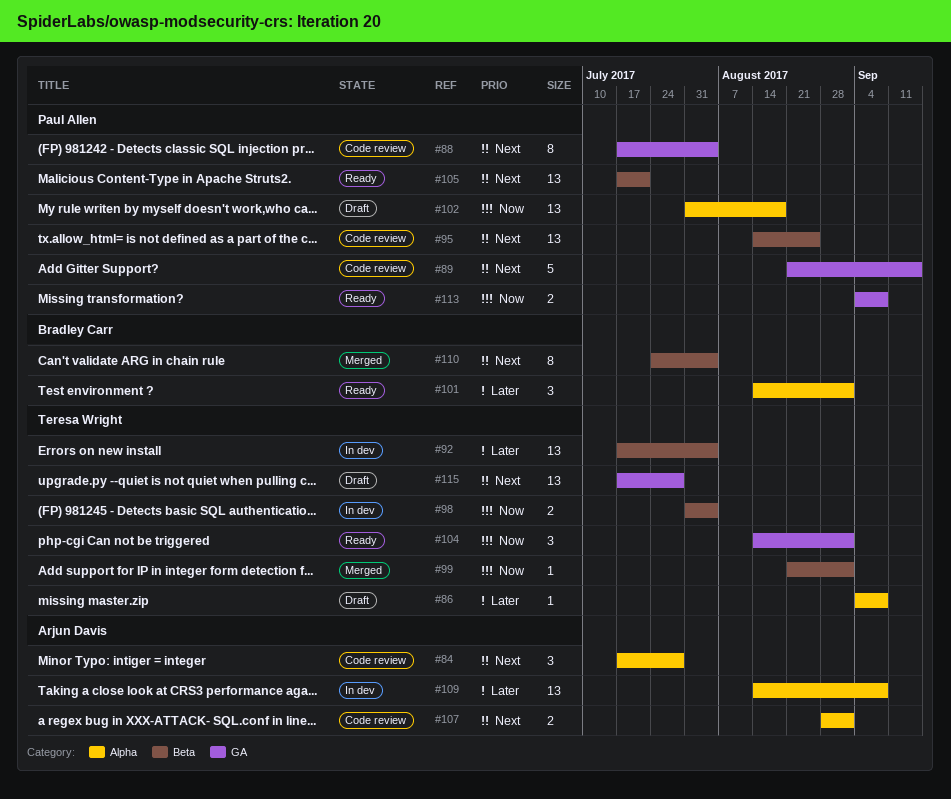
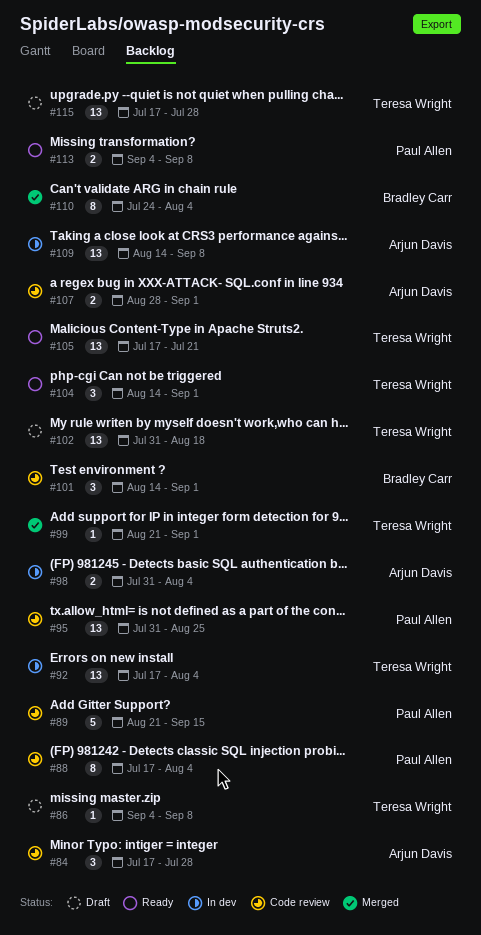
#95, start: Aug 14 -> Jul 31
#98, owner: Teresa Wright -> Arjun Davis
#101, status: Ready -> Code review
#102, owner: Paul Allen -> Teresa Wright
#105, owner: Paul Allen -> Teresa Wright

